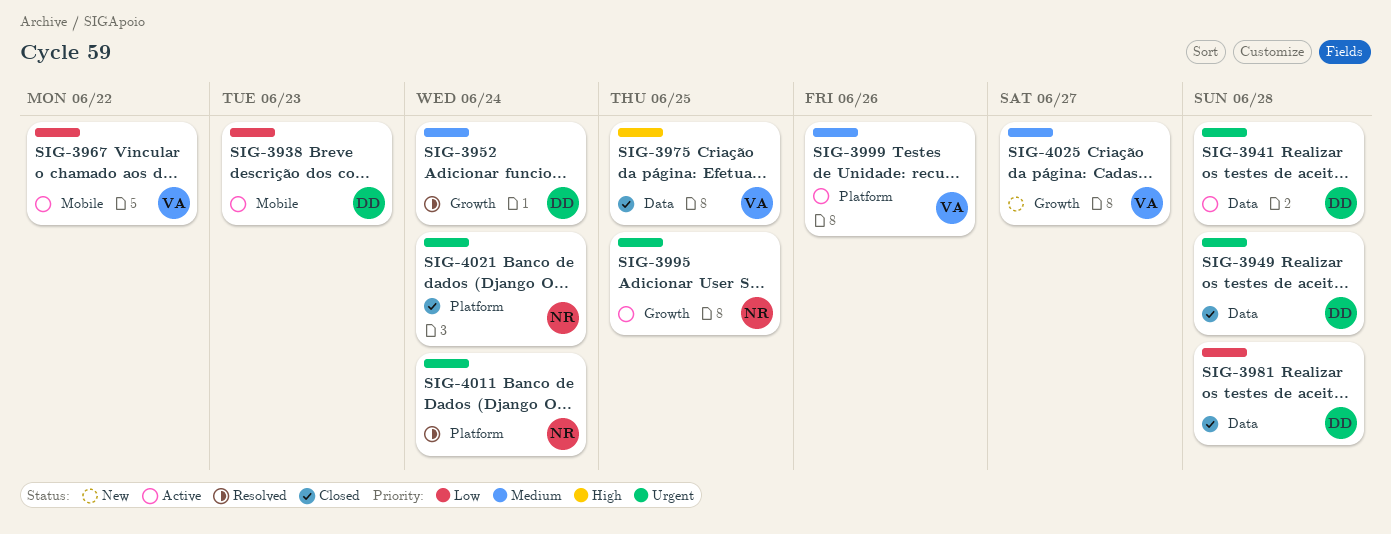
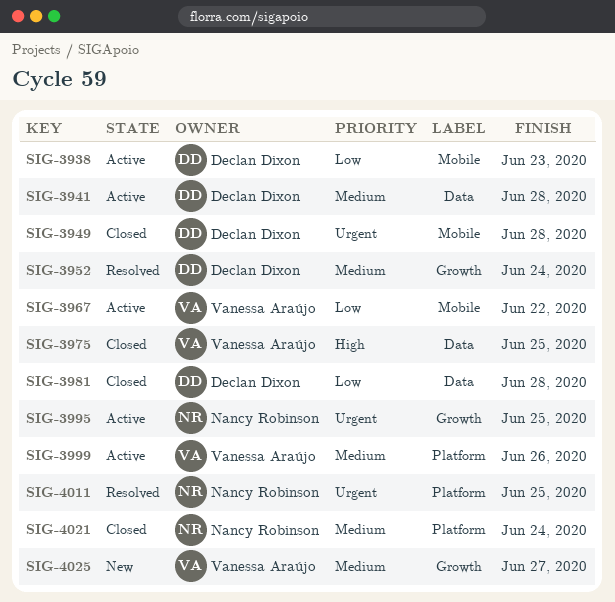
SIG-3941, priority: Urgent -> Medium
SIG-3949, label: Data -> Mobile
SIG-4011, due: Jun 24 -> Jun 25
SIG-4021, priority: Urgent -> Medium

